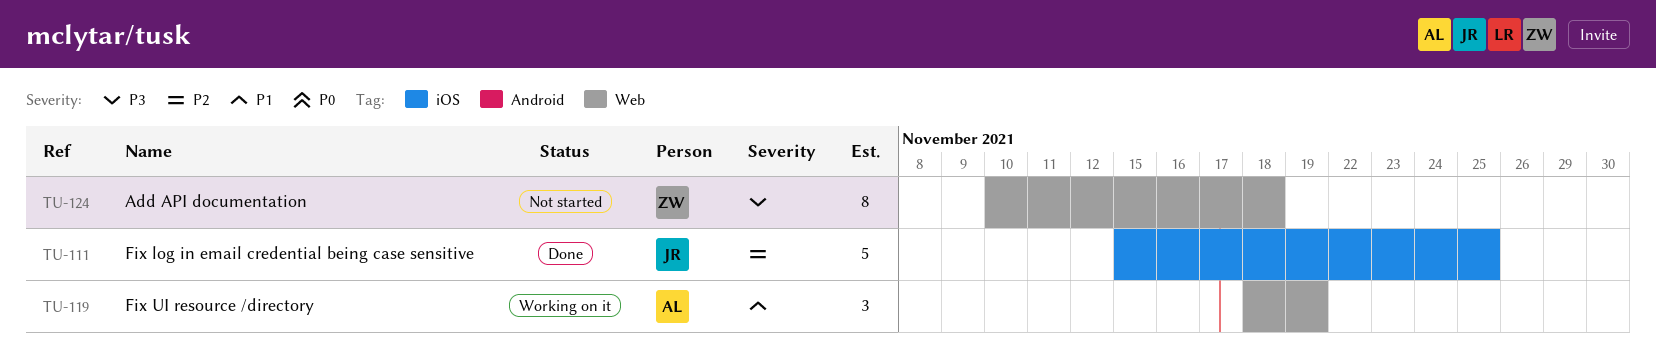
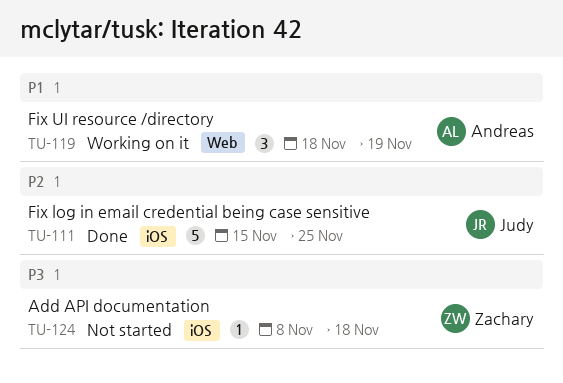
TU-124, label: Web -> iOS
TU-124, estimate: 8 -> 1
TU-124, start: Nov 10 -> Nov 8

